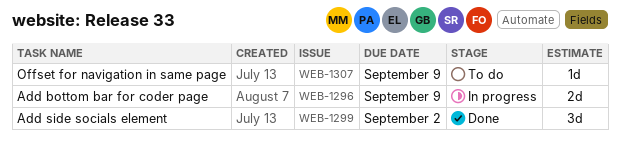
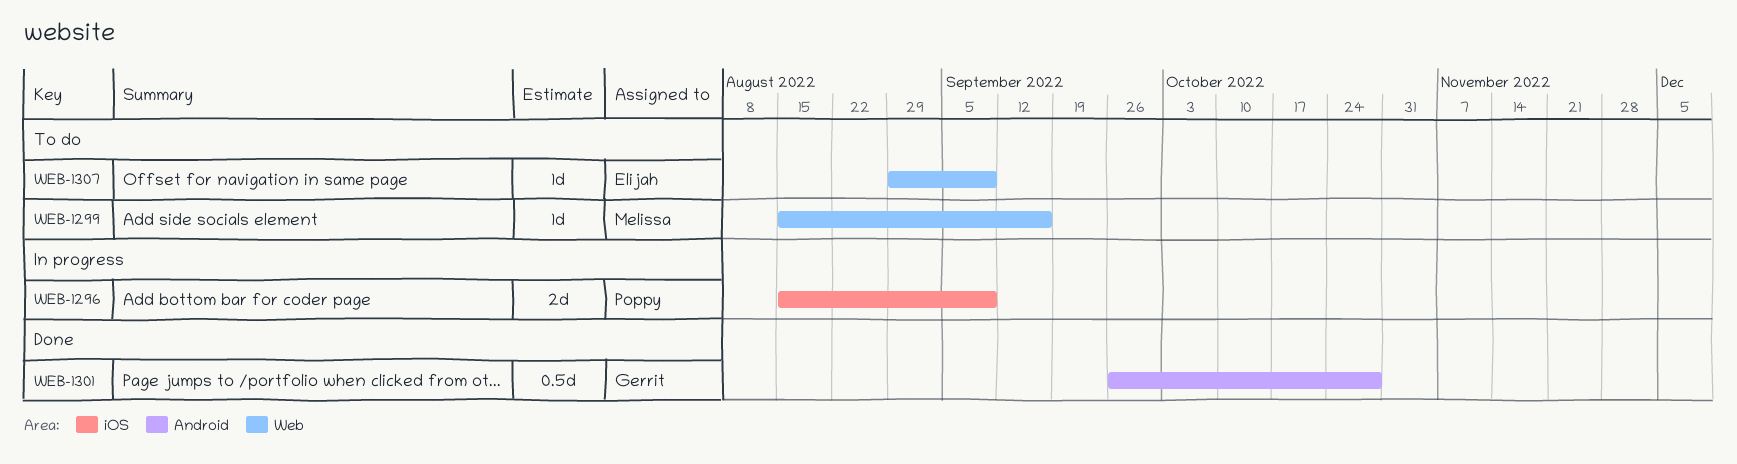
WEB-1299, status: Done -> To do
WEB-1299, estimate: 3d -> 1d
WEB-1299, due: Sep 2 -> Sep 16
WEB-1301: none -> present

